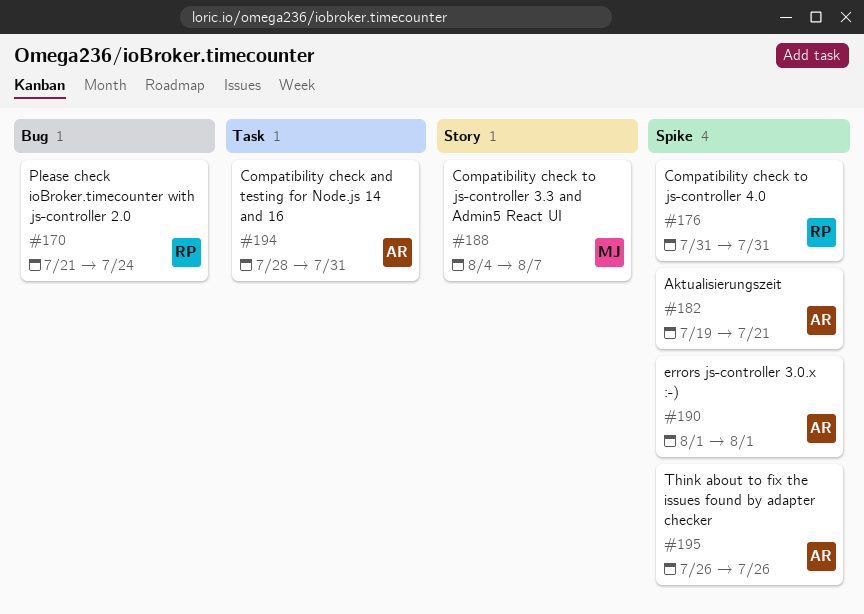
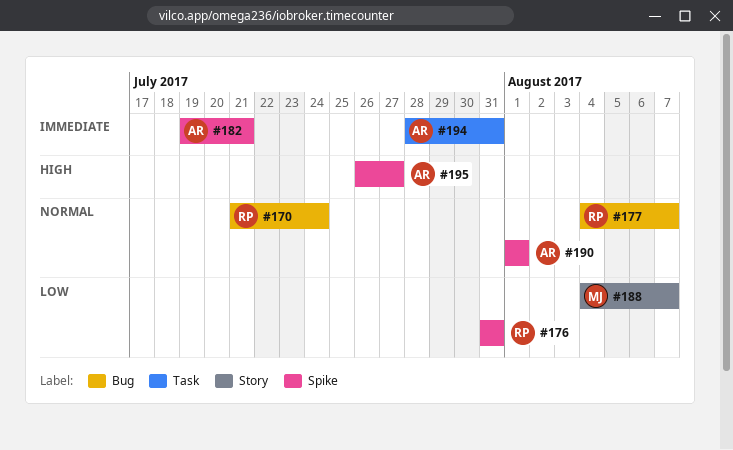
#177: none -> present
#195, due: Jul 26 -> Jul 27

